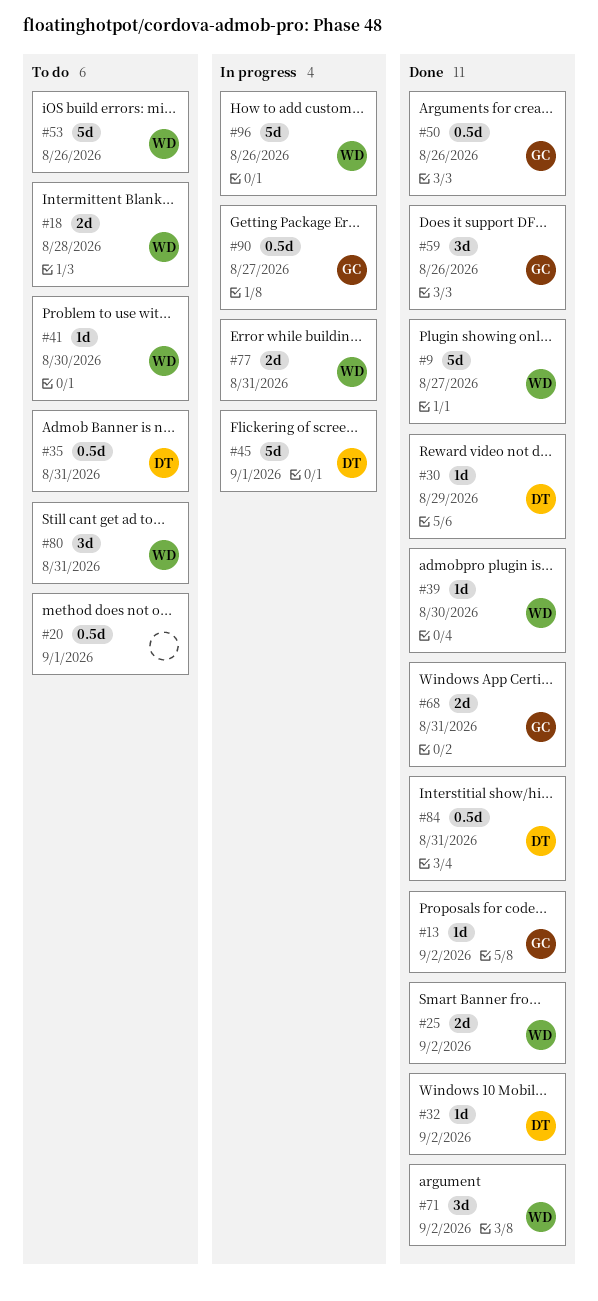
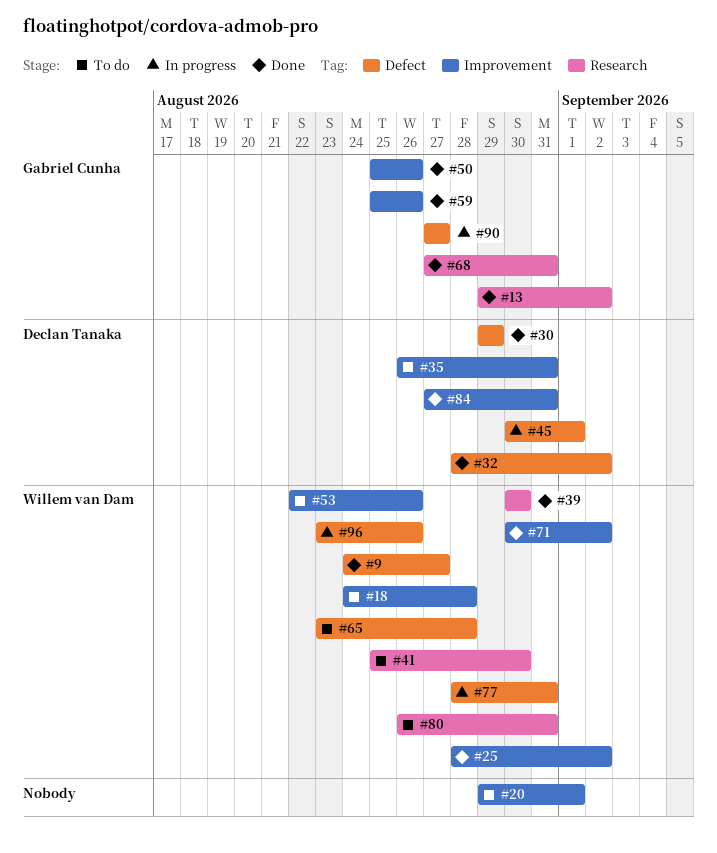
#65: none -> present

